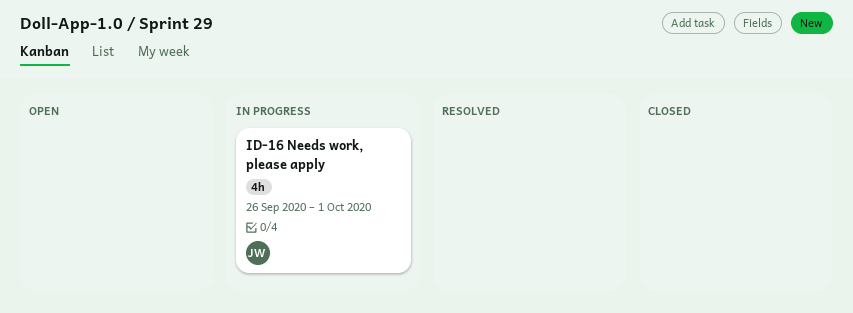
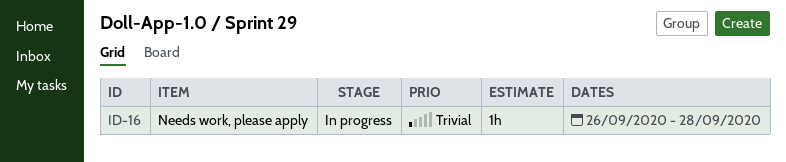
ID-16, estimate: 4h -> 1h
ID-16, due: Oct 1 -> Sep 28

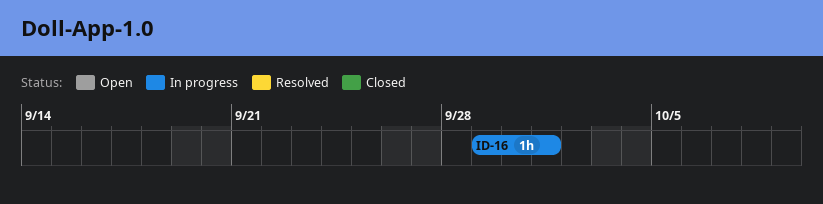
ID-16, start: Sep 26 -> Sep 29
ID-16, due: Sep 28 -> Oct 1

